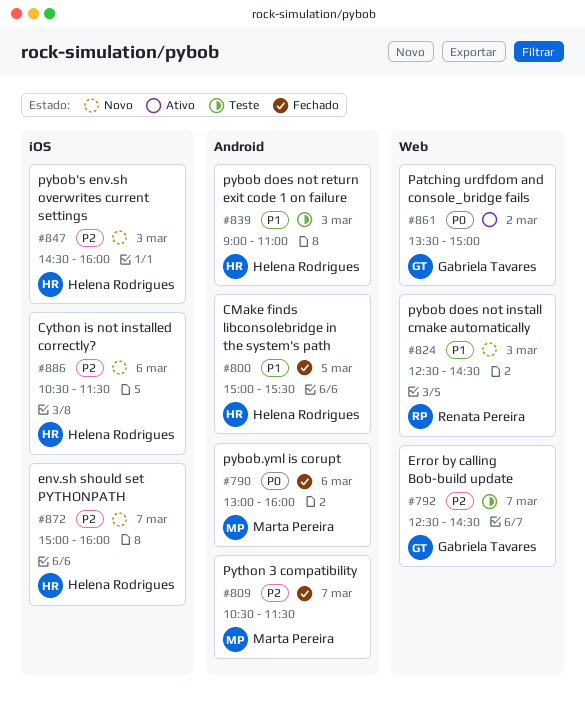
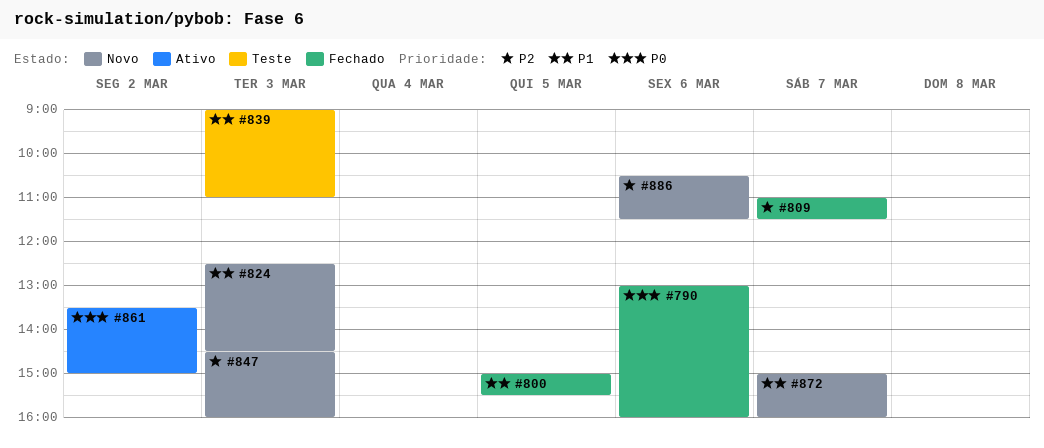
#792: present -> none
#809, begins: 10:30 -> 11:00
#872, priority: P2 -> P1

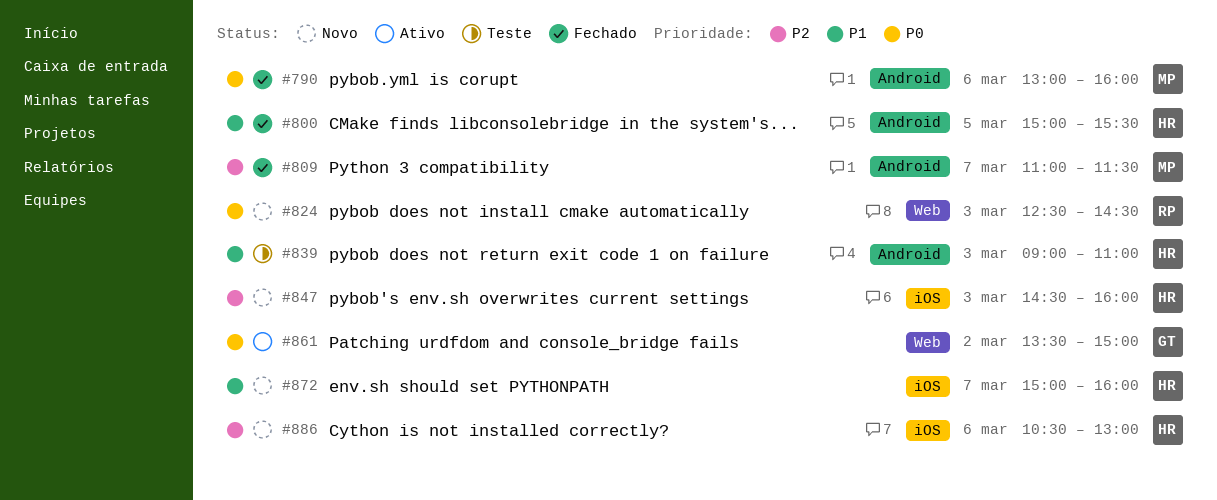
#824, priority: P1 -> P0
#886, ends: 11:30 -> 13:00

